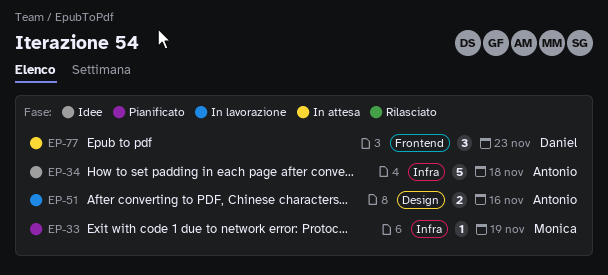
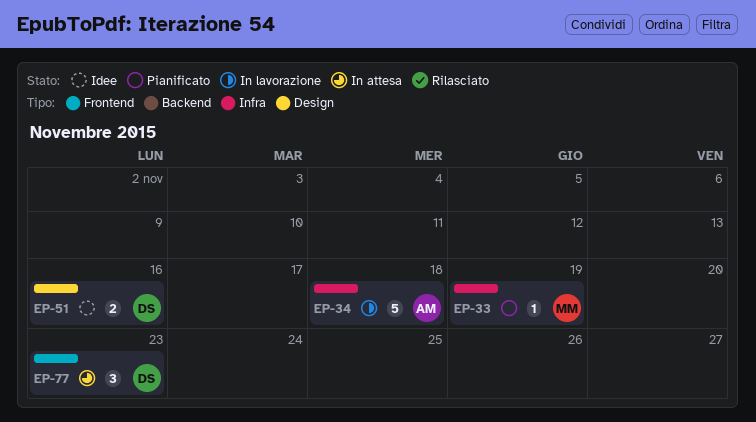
EP-34, status: Idee -> In lavorazione
EP-51, status: In lavorazione -> Idee
EP-51, owner: Antonio -> Daniel

